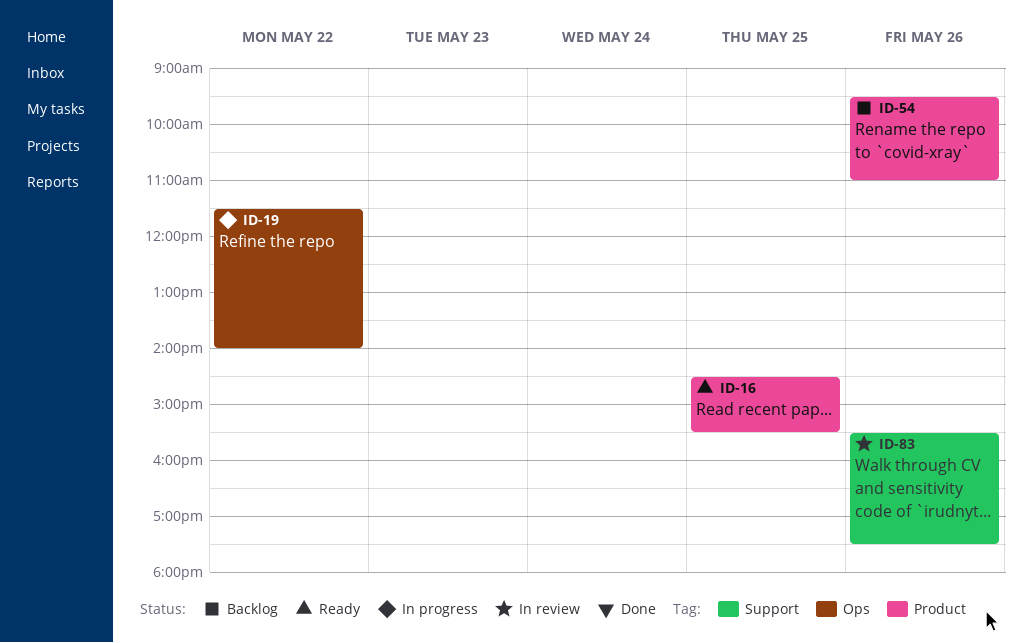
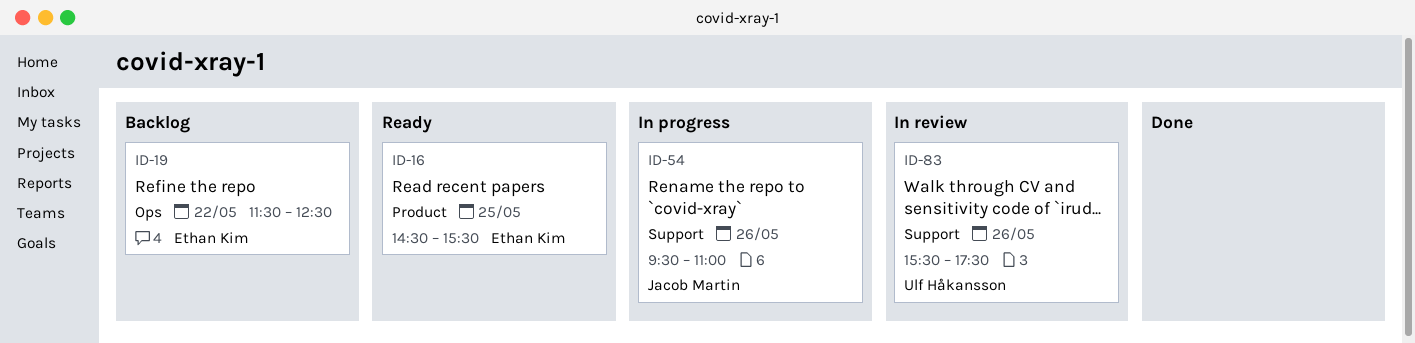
ID-19, status: In progress -> Backlog
ID-19, ends: 14:00 -> 12:30
ID-54, status: Backlog -> In progress
ID-54, label: Product -> Support

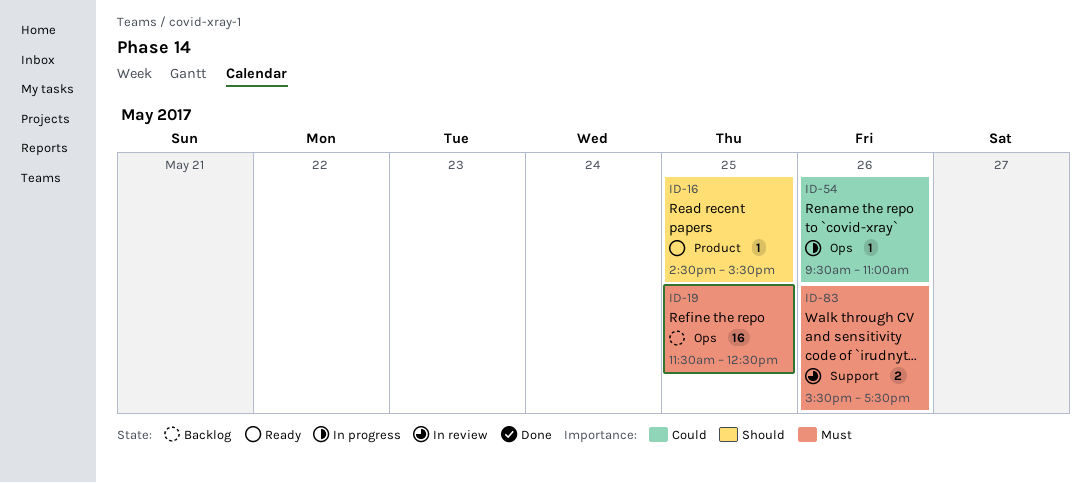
ID-19, day: May 22 -> May 25
ID-54, label: Support -> Ops

